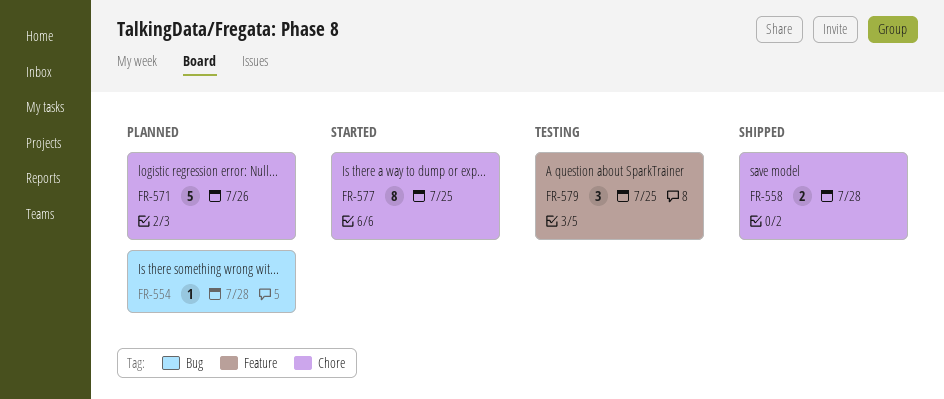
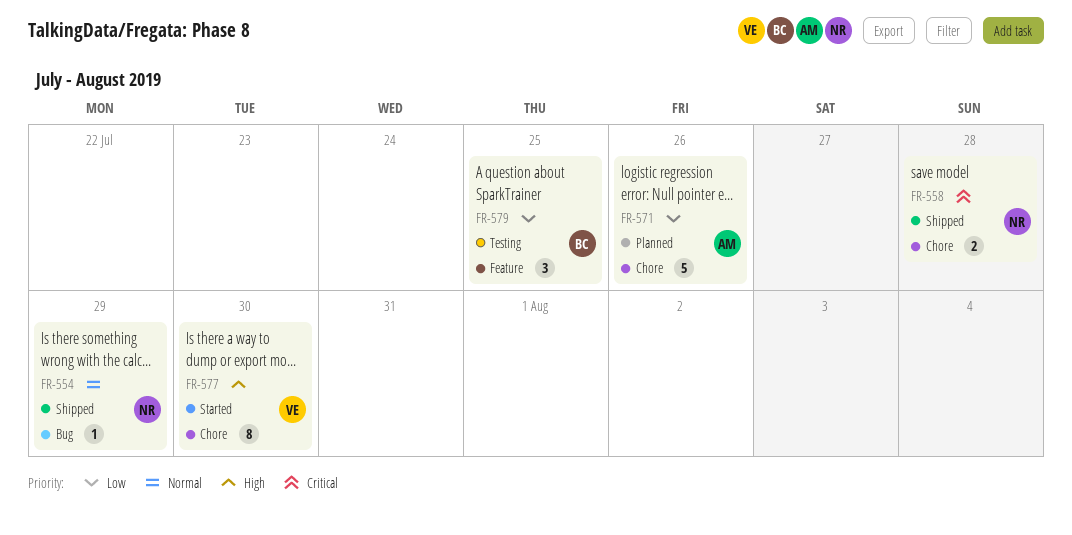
FR-554, status: Planned -> Shipped
FR-554, due: Jul 28 -> Jul 29
FR-577, due: Jul 25 -> Jul 30

